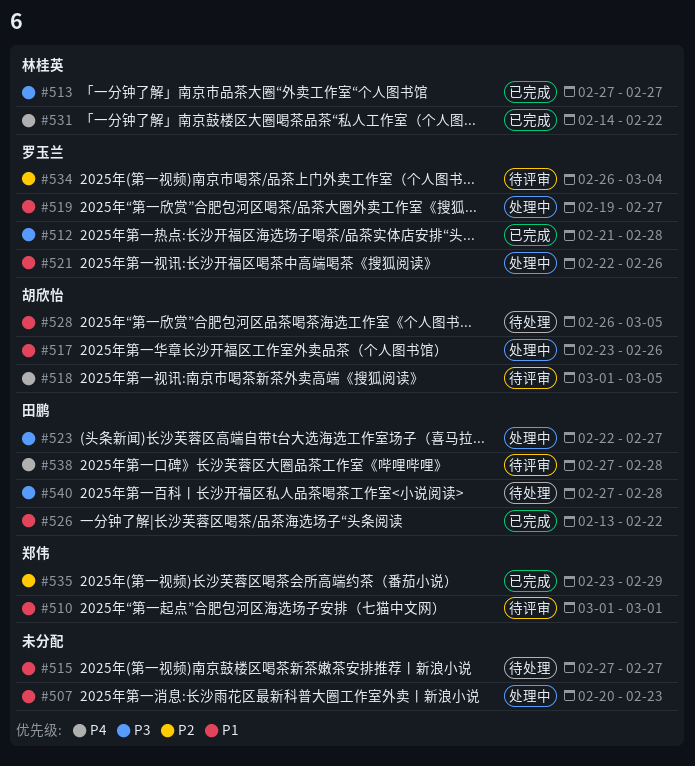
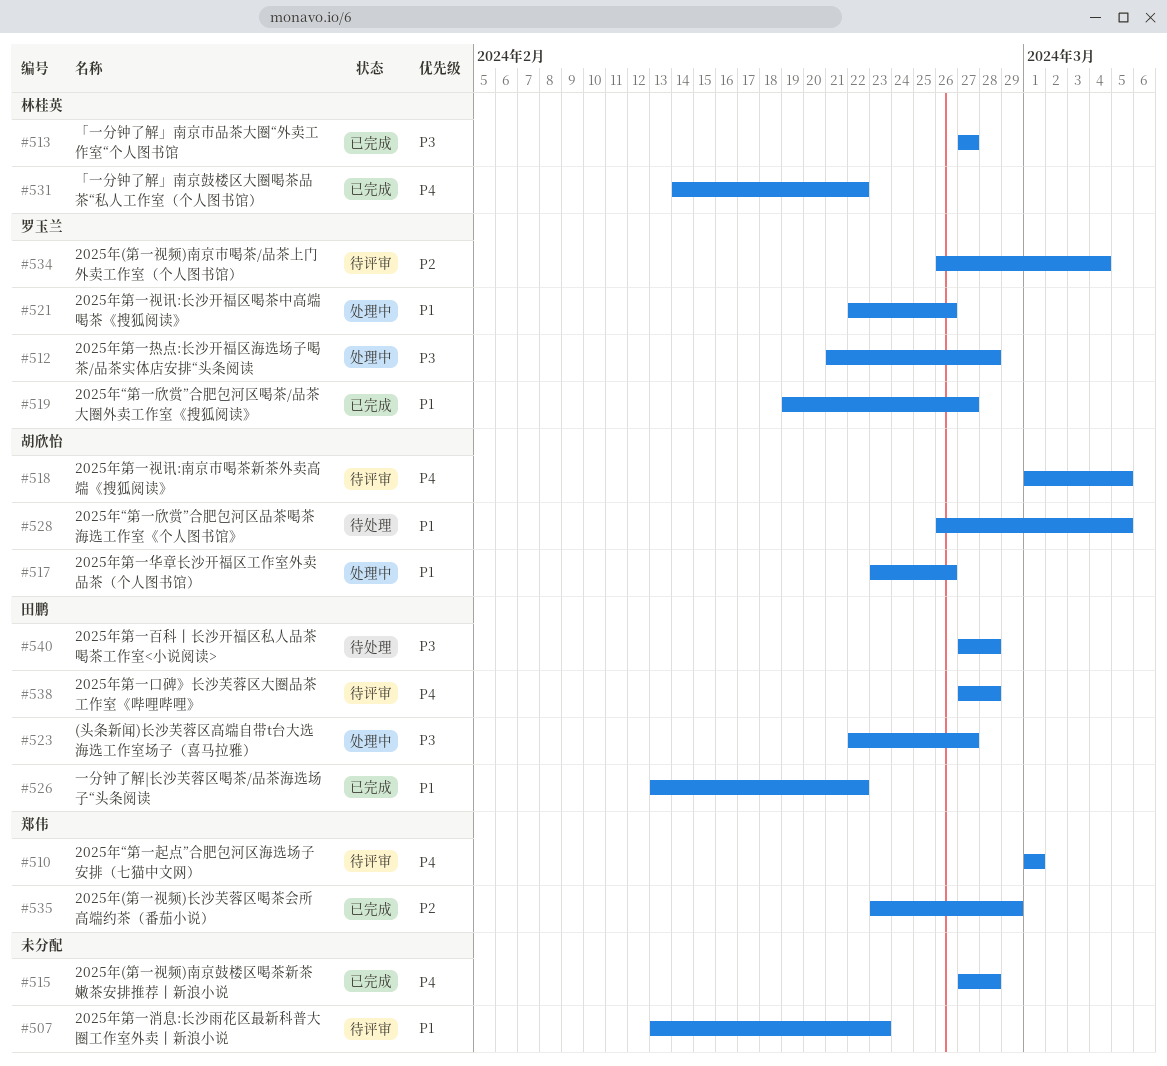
#507, status: 处理中 -> 待评审
#507, start: Feb 20 -> Feb 13
#510, priority: P1 -> P4
#512, status: 已完成 -> 处理中
#515, status: 待处理 -> 已完成
#515, priority: P1 -> P4
#515, due: Feb 27 -> Feb 28
#519, status: 处理中 -> 已完成

